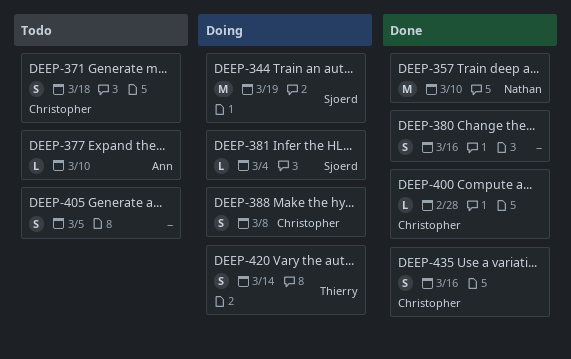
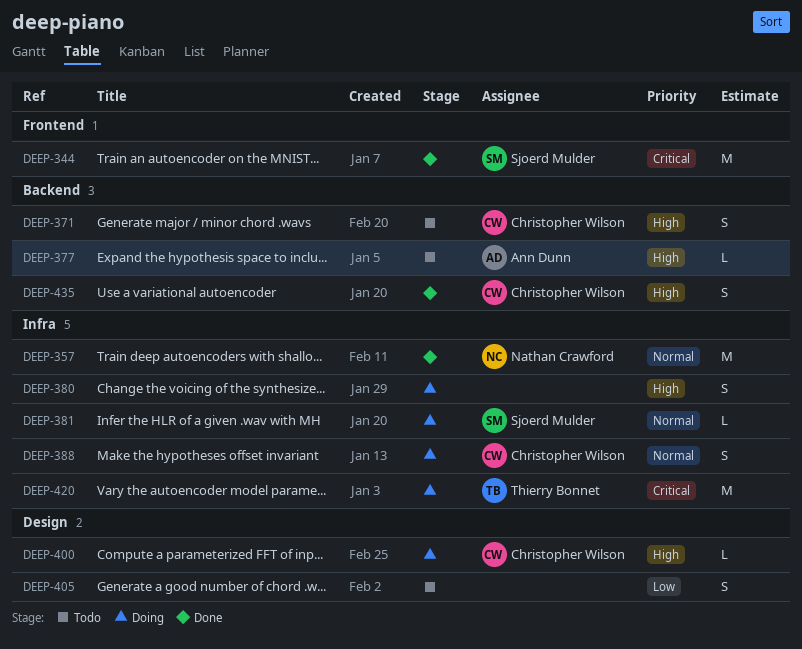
DEEP-344, status: Doing -> Done
DEEP-380, status: Done -> Doing
DEEP-400, status: Done -> Doing
DEEP-420, estimate: S -> M

